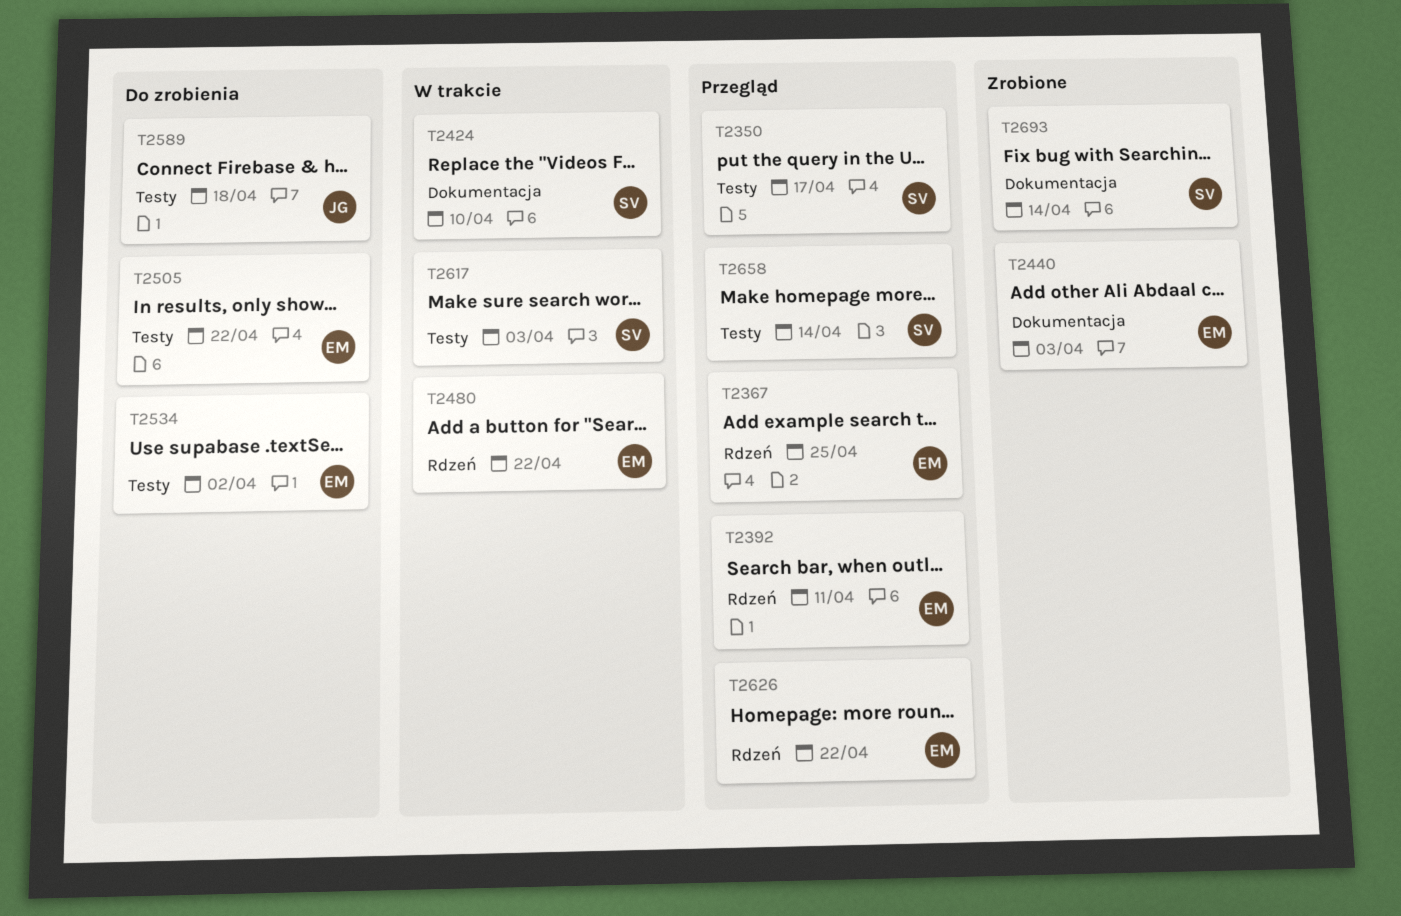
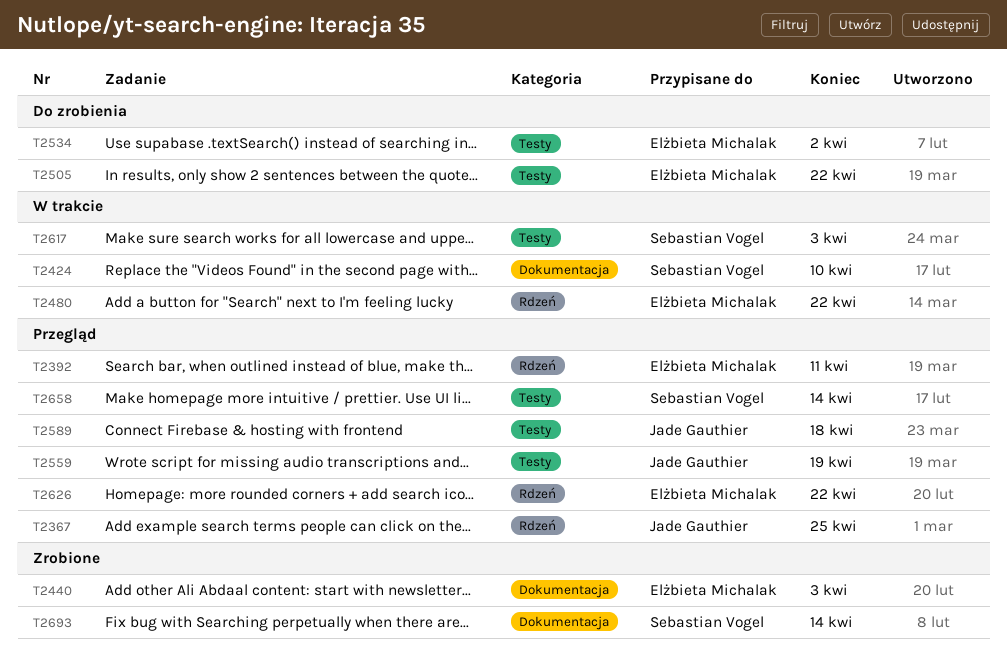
T2350: present -> none
T2367, owner: Elżbieta Michalak -> Jade Gauthier
T2559: none -> present
T2589, status: Do zrobienia -> Przegląd

